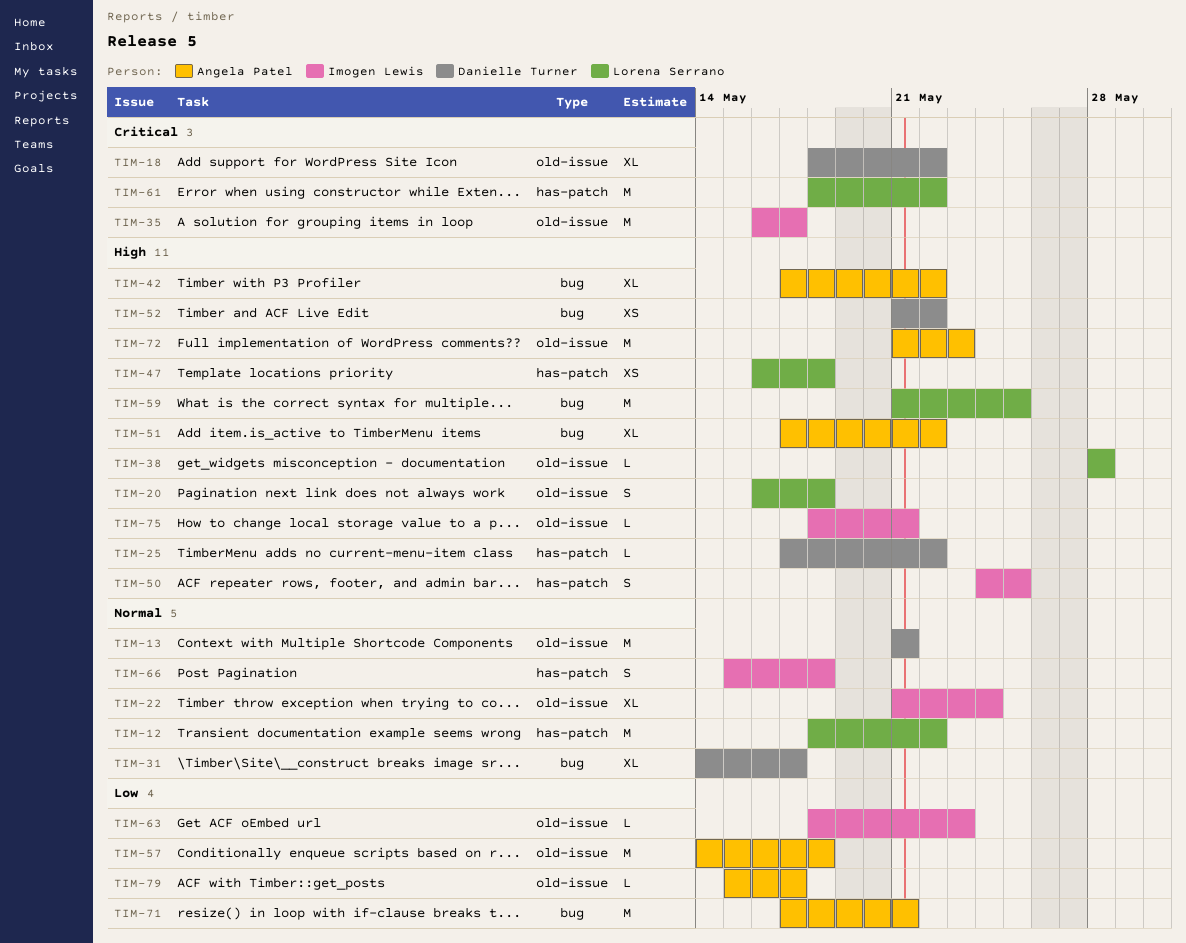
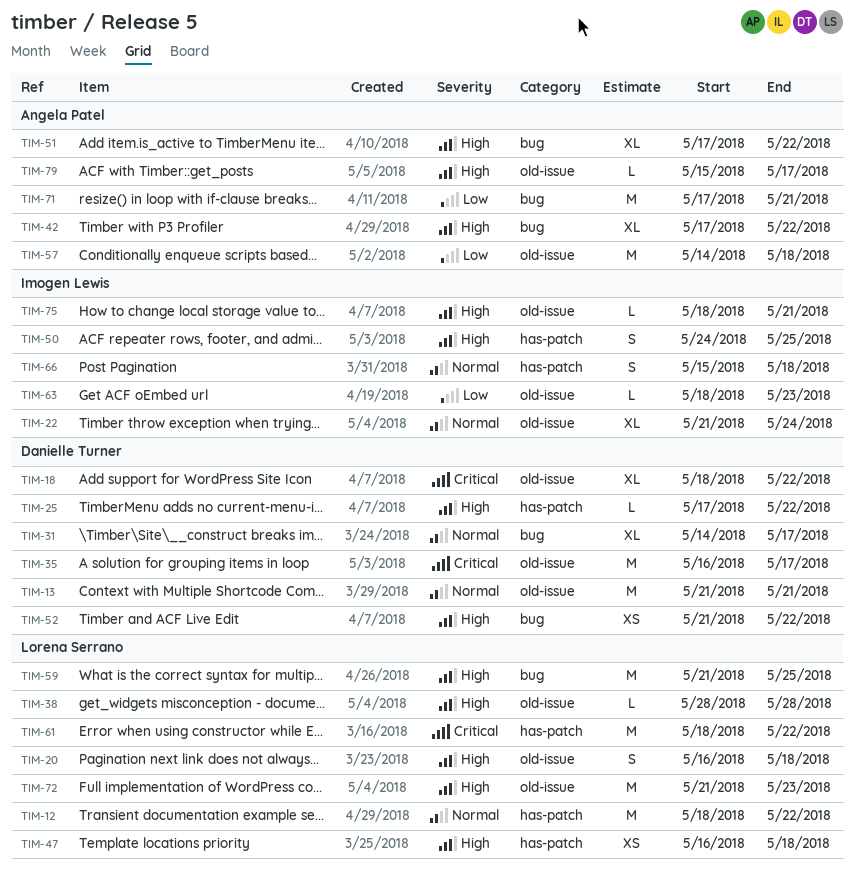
TIM-35, owner: Imogen Lewis -> Danielle Turner
TIM-72, owner: Angela Patel -> Lorena Serrano
TIM-79, priority: Low -> High

